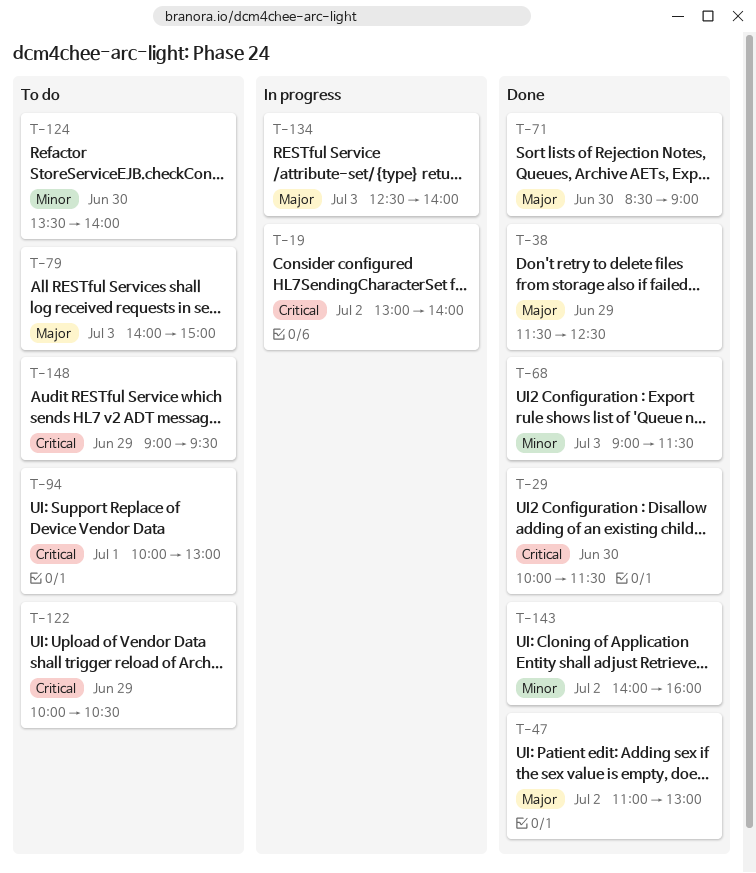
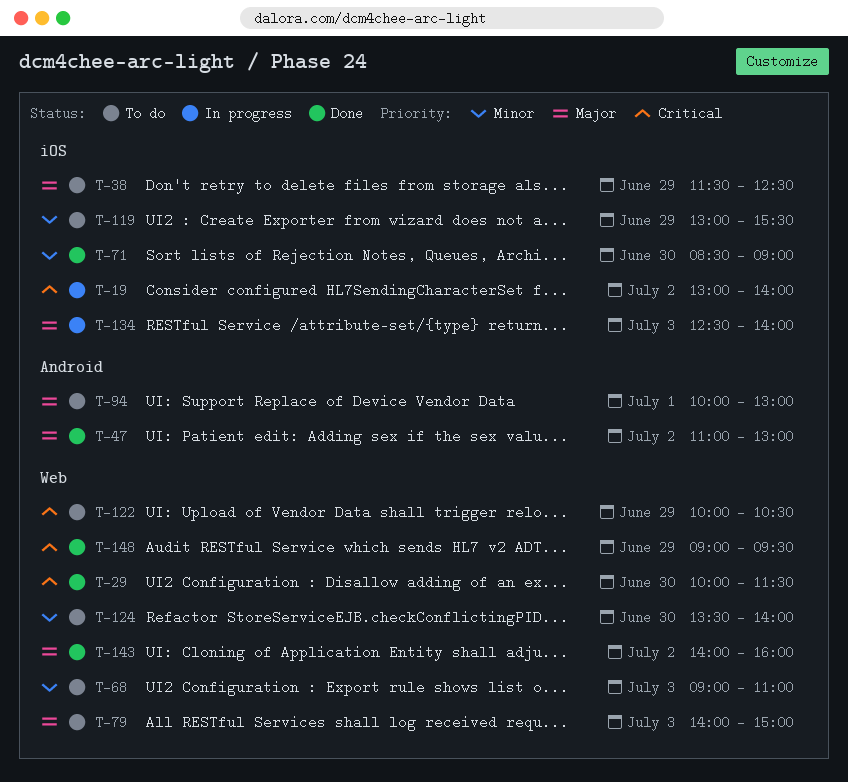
T-38, status: Done -> To do
T-68, status: Done -> To do
T-68, ends: 11:30 -> 11:00
T-71, priority: Major -> Minor
T-94, priority: Critical -> Major
T-119: none -> present
T-143, priority: Minor -> Major
T-148, status: To do -> Done

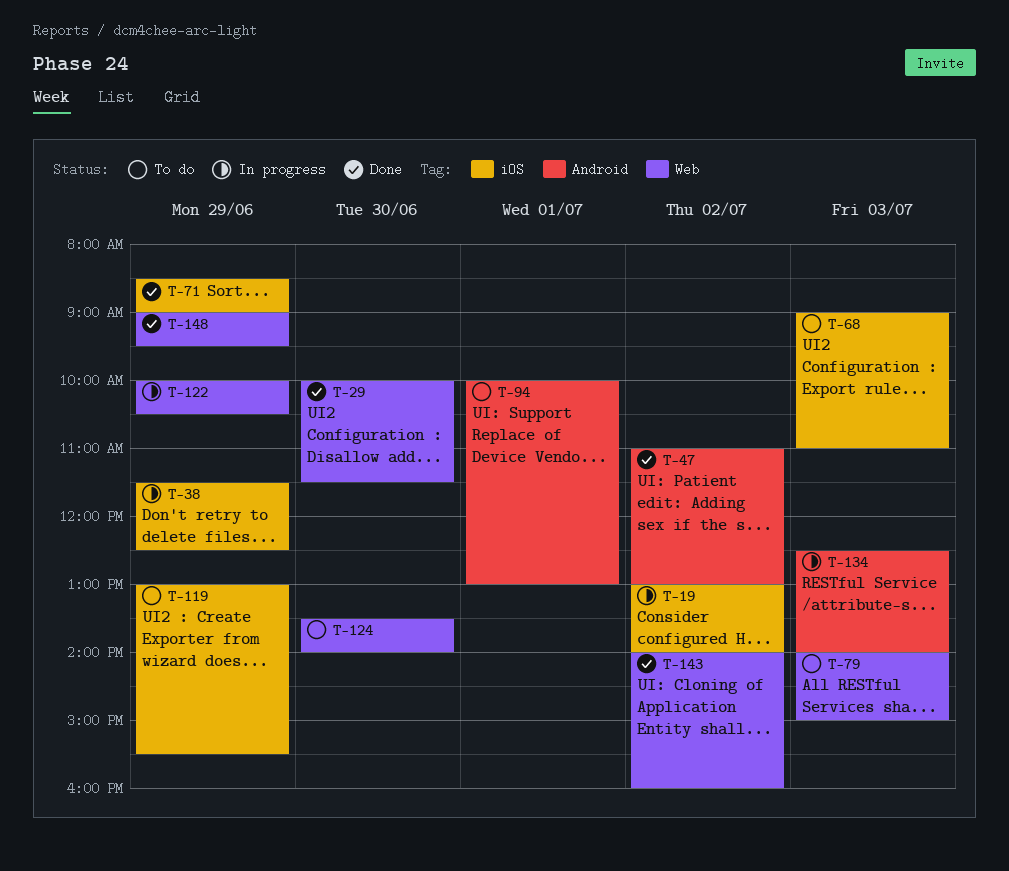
T-38, status: To do -> In progress
T-68, label: Web -> iOS
T-71, day: Jun 30 -> Jun 29
T-122, status: To do -> In progress
T-134, label: iOS -> Android

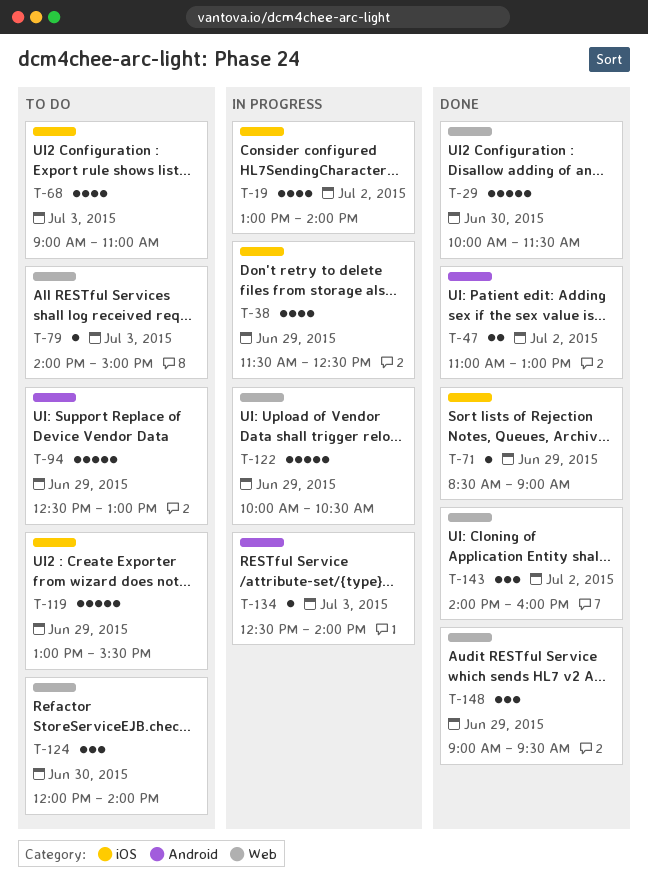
T-94, day: Jul 1 -> Jun 29
T-94, begins: 10:00 -> 12:30
T-124, begins: 13:30 -> 12:00

